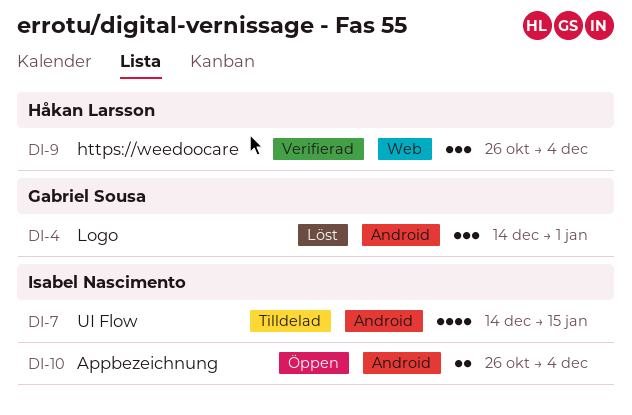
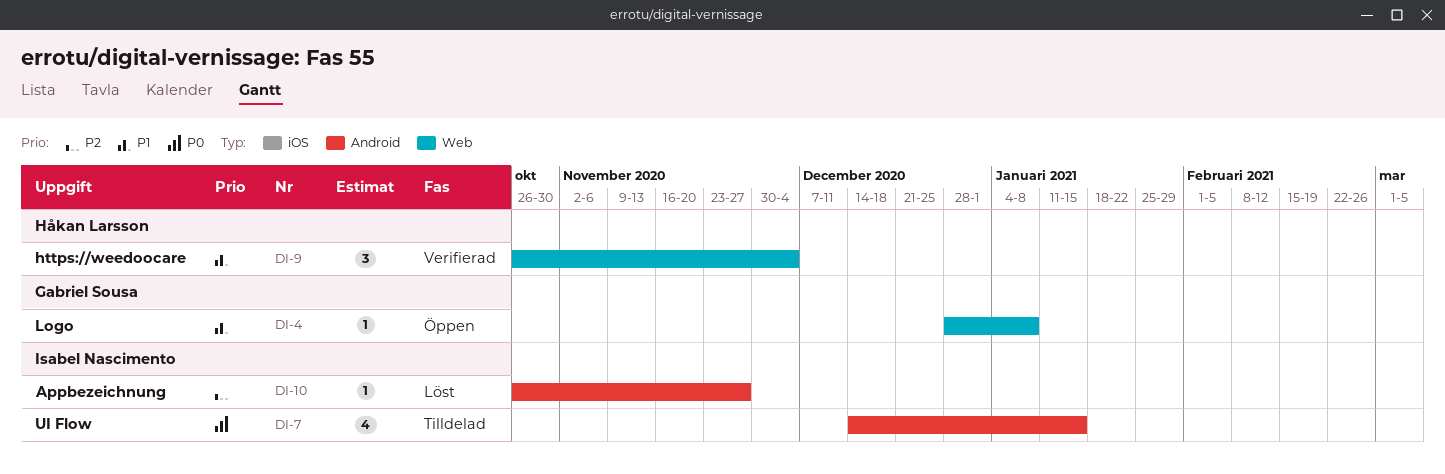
DI-4, status: Löst -> Öppen
DI-4, label: Android -> Web
DI-4, estimate: 3 -> 1
DI-4, start: Dec 14 -> Dec 28
DI-4, due: Jan 1 -> Jan 8
DI-10, status: Öppen -> Löst
DI-10, estimate: 2 -> 1
DI-10, due: Dec 4 -> Nov 27

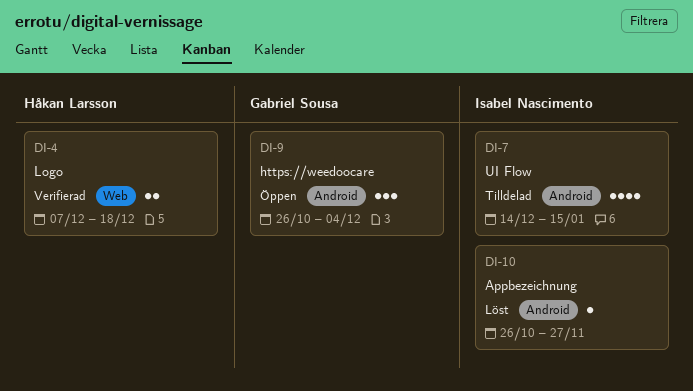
DI-4, status: Öppen -> Verifierad
DI-4, owner: Gabriel Sousa -> Håkan Larsson
DI-4, estimate: 1 -> 2
DI-4, start: Dec 28 -> Dec 7
DI-4, due: Jan 8 -> Dec 18
DI-9, status: Verifierad -> Öppen
DI-9, owner: Håkan Larsson -> Gabriel Sousa
DI-9, label: Web -> Android

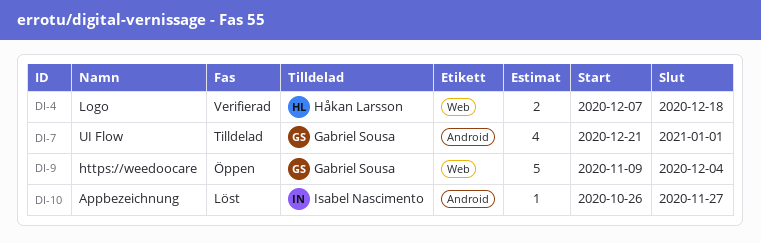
DI-7, owner: Isabel Nascimento -> Gabriel Sousa
DI-7, start: Dec 14 -> Dec 21
DI-7, due: Jan 15 -> Jan 1
DI-9, label: Android -> Web
DI-9, estimate: 3 -> 5
DI-9, start: Oct 26 -> Nov 9

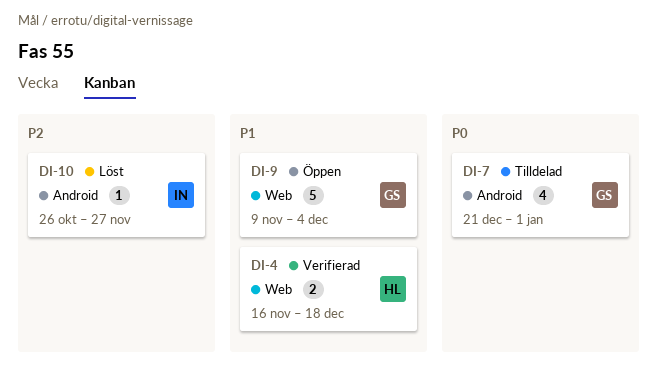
DI-4, start: Dec 7 -> Nov 16

